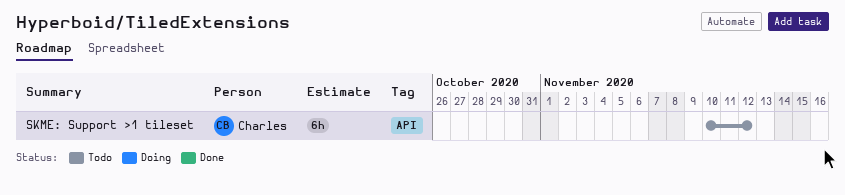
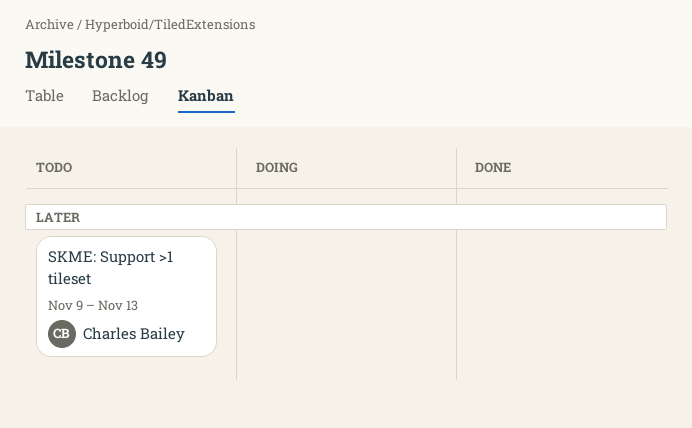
SKME: Support >1 tileset, start: Nov 10 -> Nov 9
SKME: Support >1 tileset, due: Nov 12 -> Nov 13

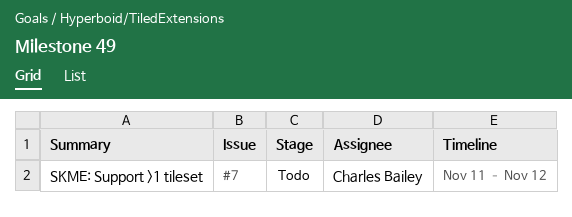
SKME: Support >1 tileset, start: Nov 9 -> Nov 11
SKME: Support >1 tileset, due: Nov 13 -> Nov 12

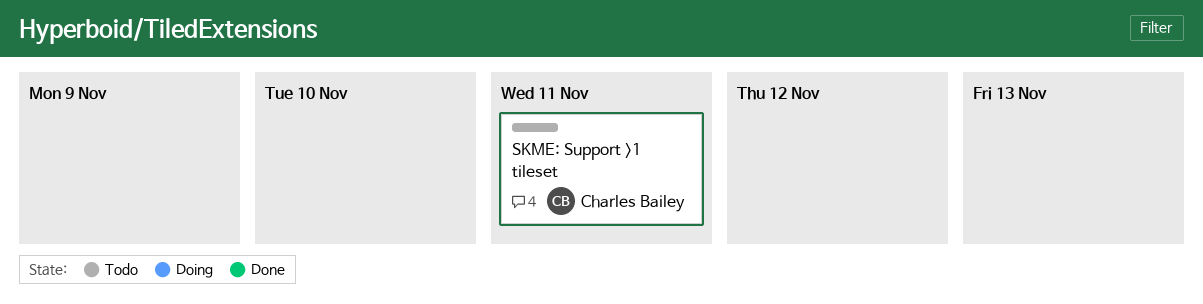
SKME: Support >1 tileset, due: Nov 12 -> Nov 11

